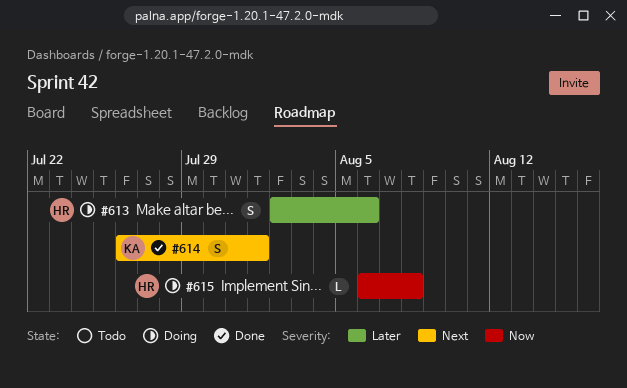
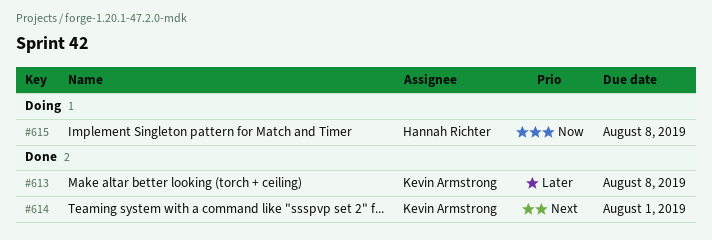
#613, status: Doing -> Done
#613, owner: Hannah Richter -> Kevin Armstrong
#613, due: Aug 6 -> Aug 8

